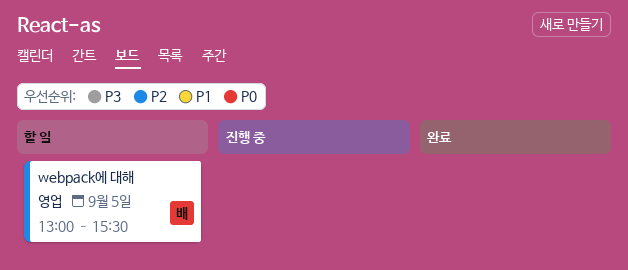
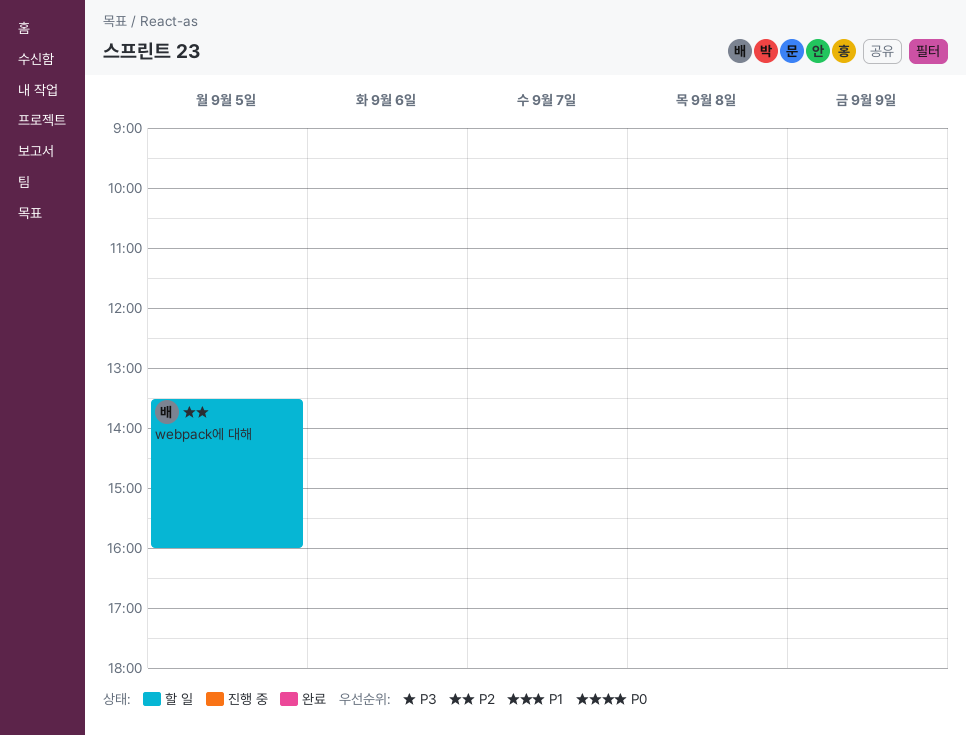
webpack에 대해, begins: 13:00 -> 13:30
webpack에 대해, ends: 15:30 -> 16:00

